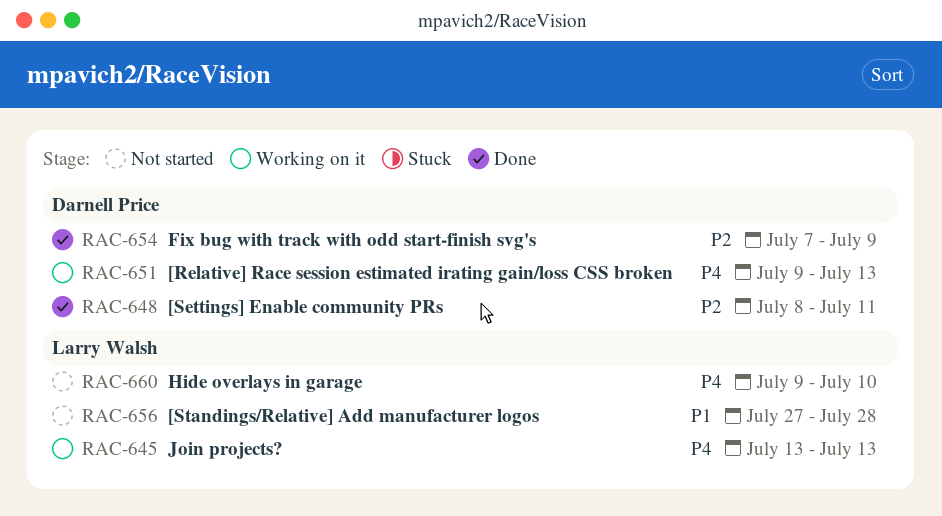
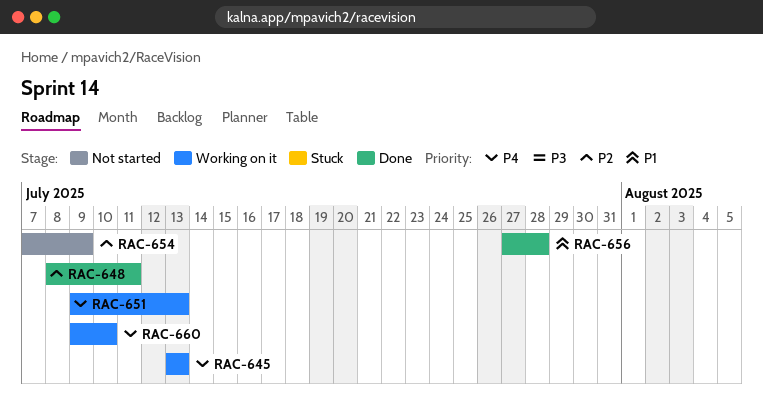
RAC-654, status: Done -> Not started
RAC-656, status: Not started -> Done
RAC-660, status: Not started -> Working on it

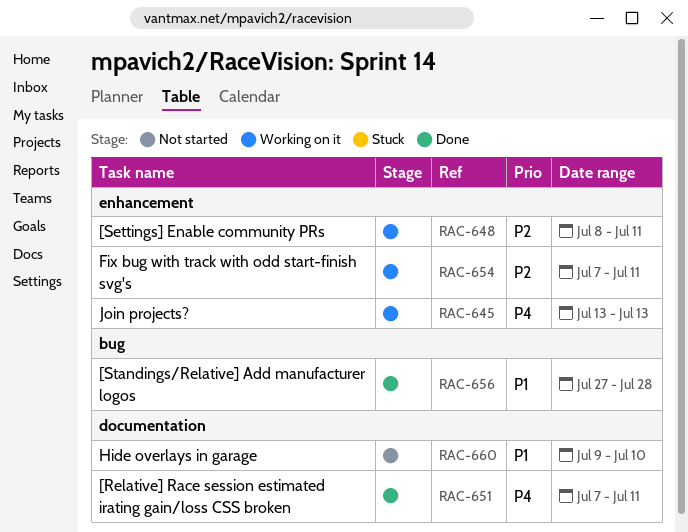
RAC-648, status: Done -> Working on it
RAC-651, status: Working on it -> Done
RAC-651, start: Jul 9 -> Jul 7
RAC-651, due: Jul 13 -> Jul 11
RAC-654, status: Not started -> Working on it
RAC-654, due: Jul 9 -> Jul 11
RAC-660, status: Working on it -> Not started
RAC-660, priority: P4 -> P1

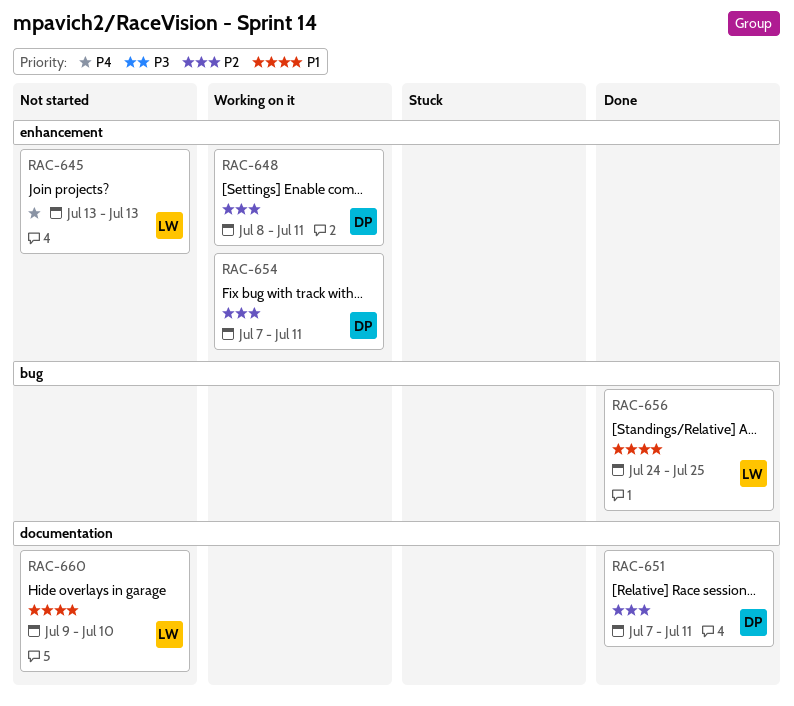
RAC-645, status: Working on it -> Not started
RAC-651, priority: P4 -> P2
RAC-656, start: Jul 27 -> Jul 24
RAC-656, due: Jul 28 -> Jul 25

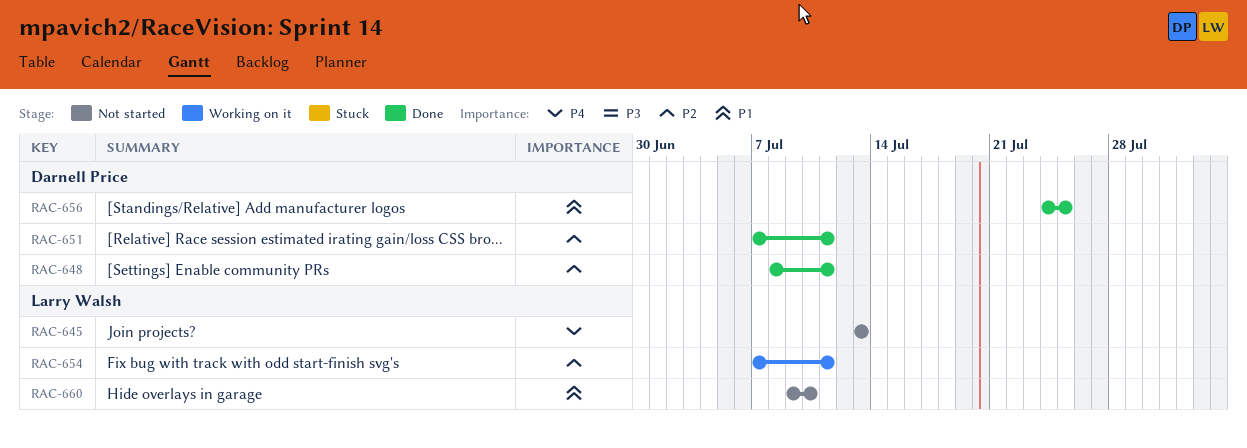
RAC-648, status: Working on it -> Done
RAC-654, owner: Darnell Price -> Larry Walsh
RAC-656, owner: Larry Walsh -> Darnell Price

